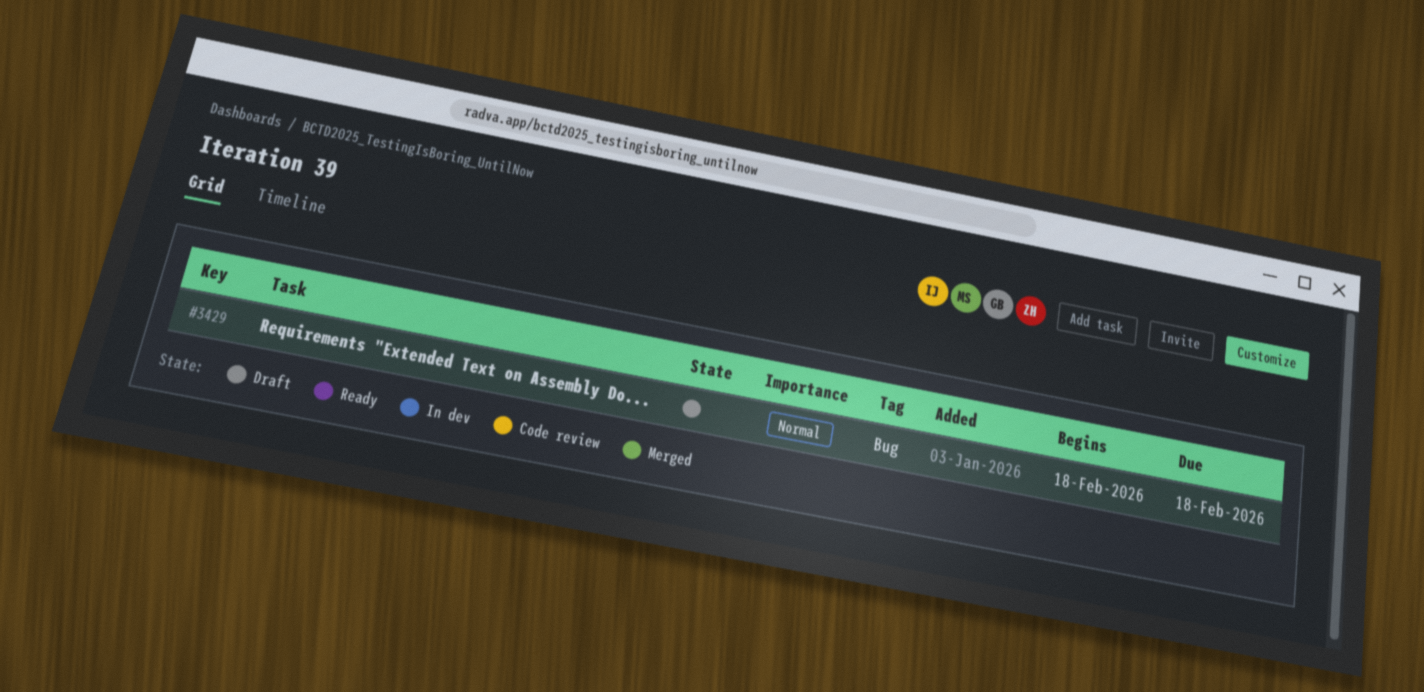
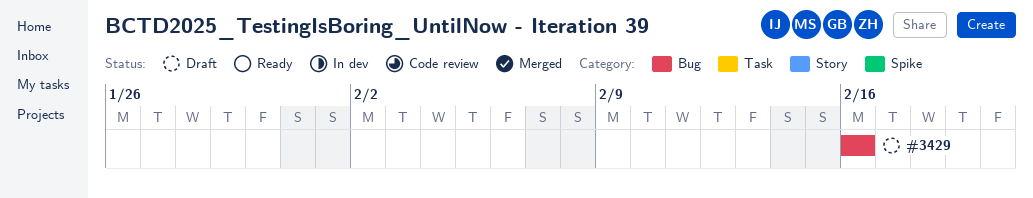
#3429, start: Feb 18 -> Feb 16
#3429, due: Feb 18 -> Feb 16

